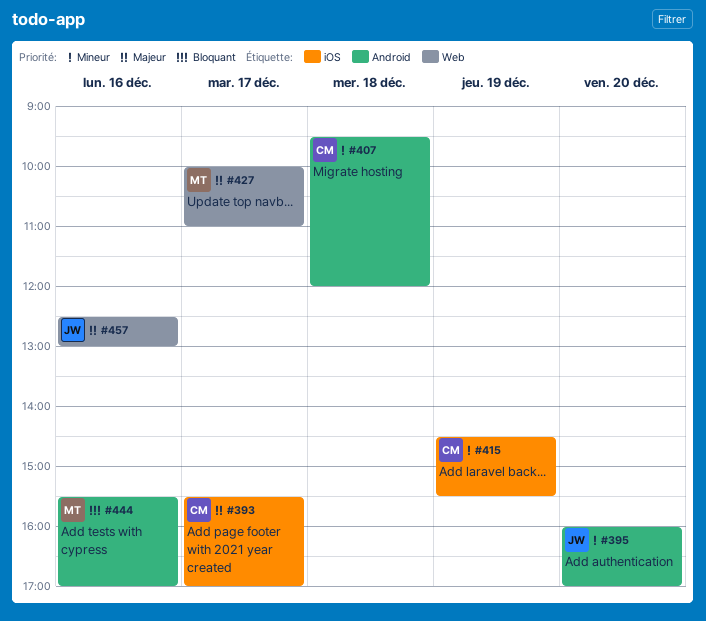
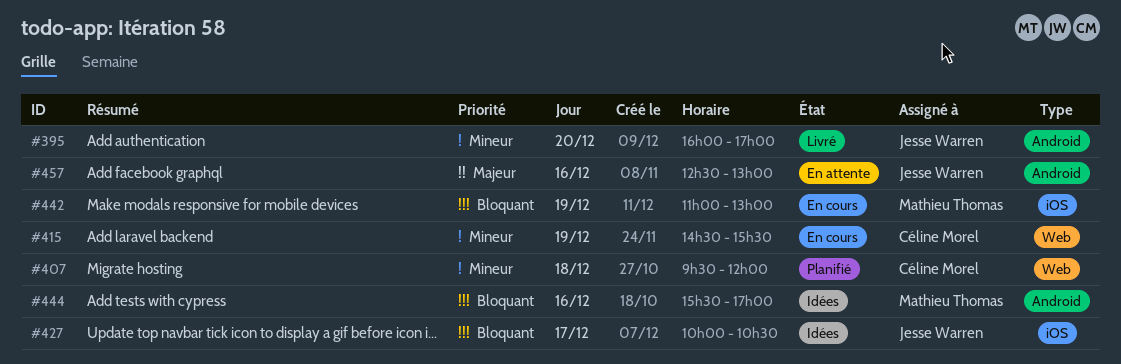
#393: present -> none
#407, label: Android -> Web
#415, label: iOS -> Web
#427, owner: Mathieu Thomas -> Jesse Warren
#427, priority: Majeur -> Bloquant
#427, label: Web -> iOS
#427, ends: 11:00 -> 10:30
#442: none -> present
#457, label: Web -> Android

